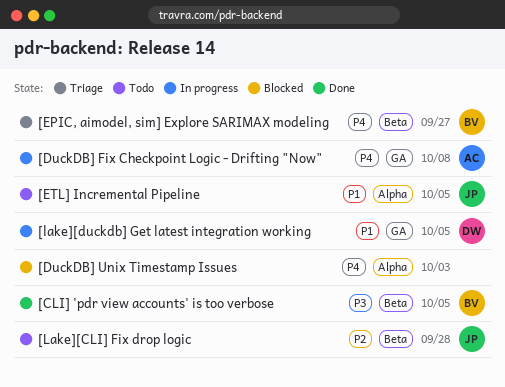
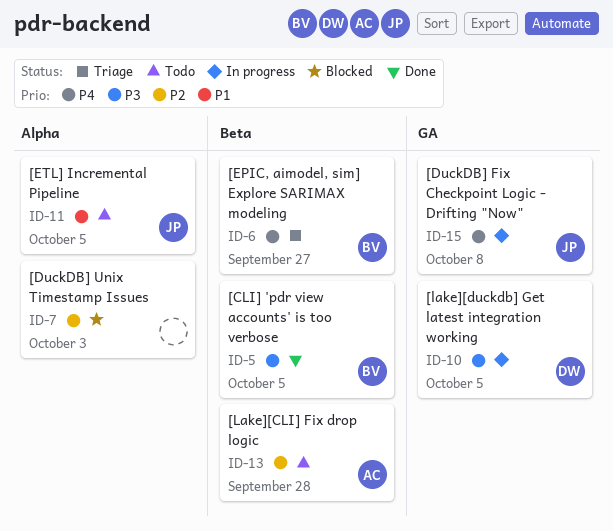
[DuckDB] Fix Checkpoint Logic - Drifting "Now", owner: AC -> JP
[DuckDB] Unix Timestamp Issues, priority: P4 -> P2
[Lake][CLI] Fix drop logic, owner: JP -> AC
[lake][duckdb] Get latest integration working, priority: P1 -> P3

